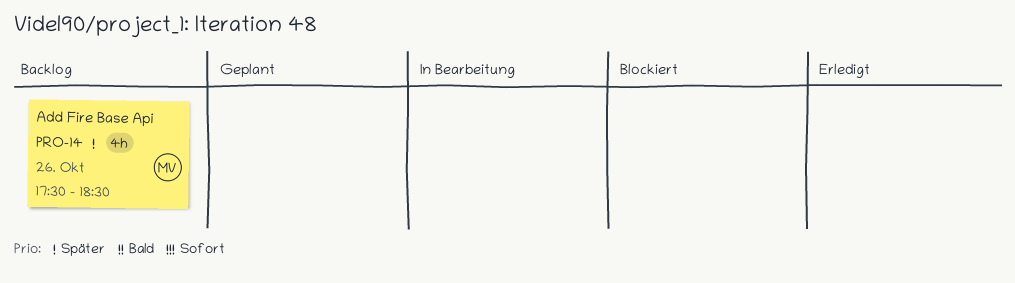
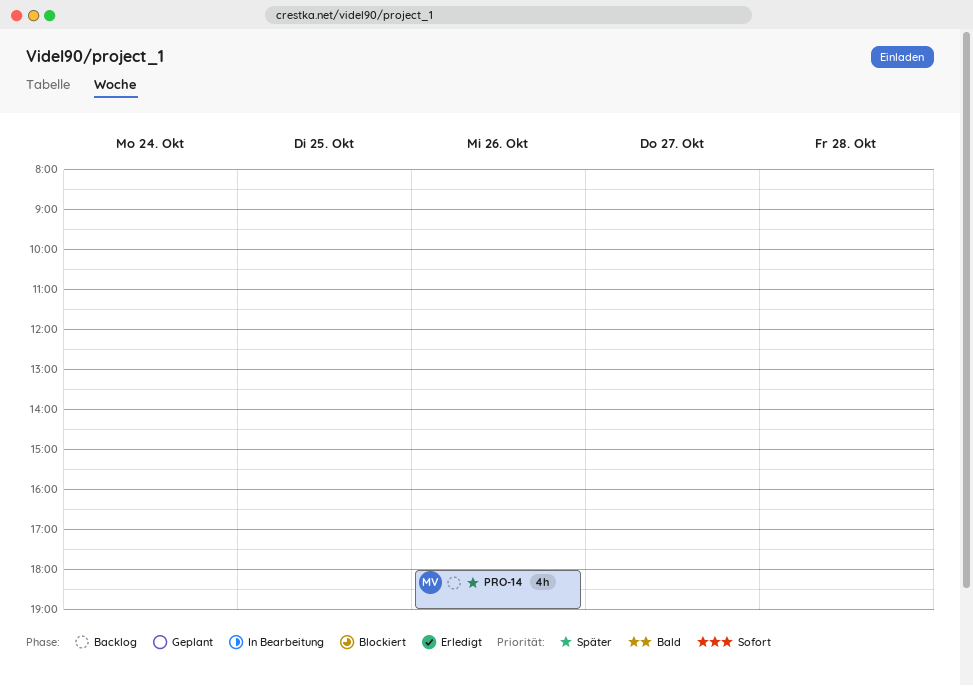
PRO-14, begins: 17:30 -> 18:00
PRO-14, ends: 18:30 -> 19:00

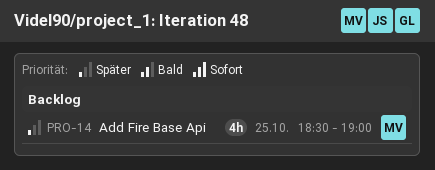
PRO-14, day: Oct 26 -> Oct 25
PRO-14, begins: 18:00 -> 18:30

